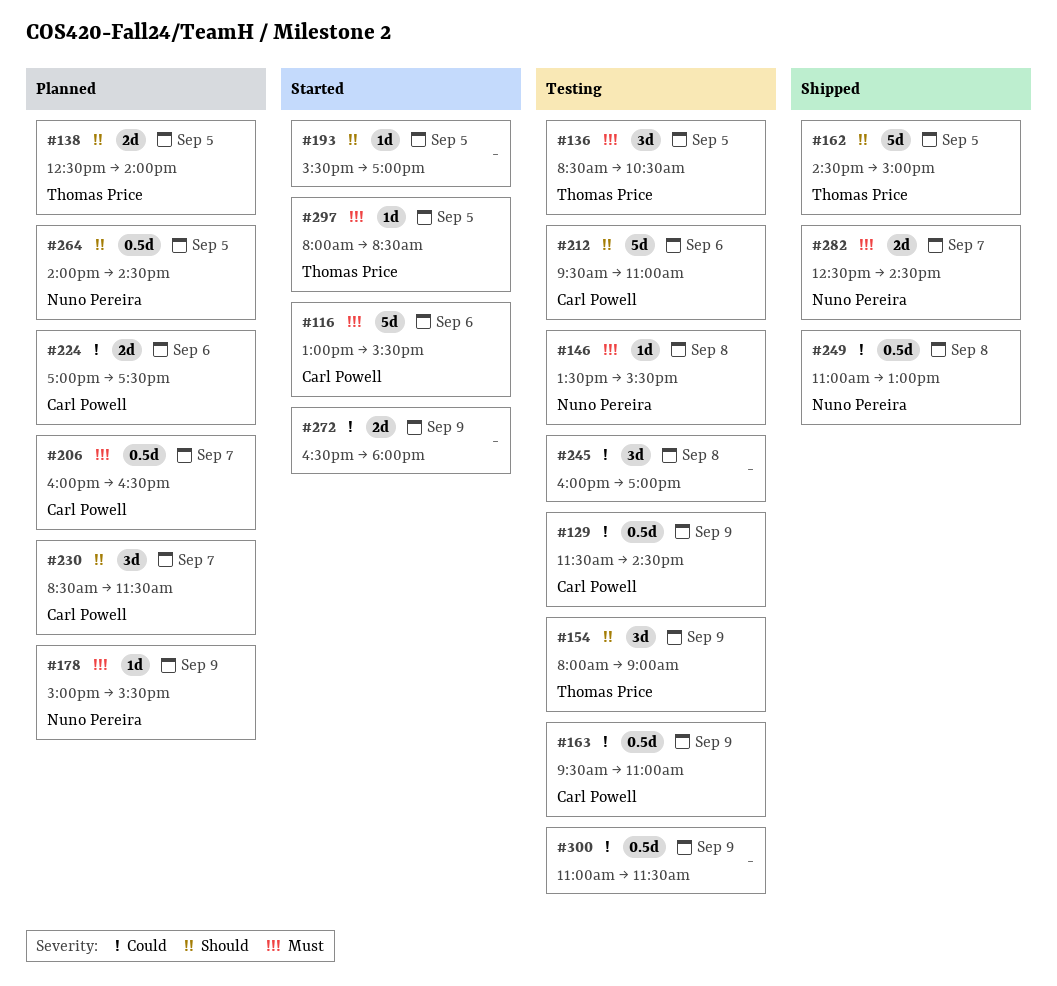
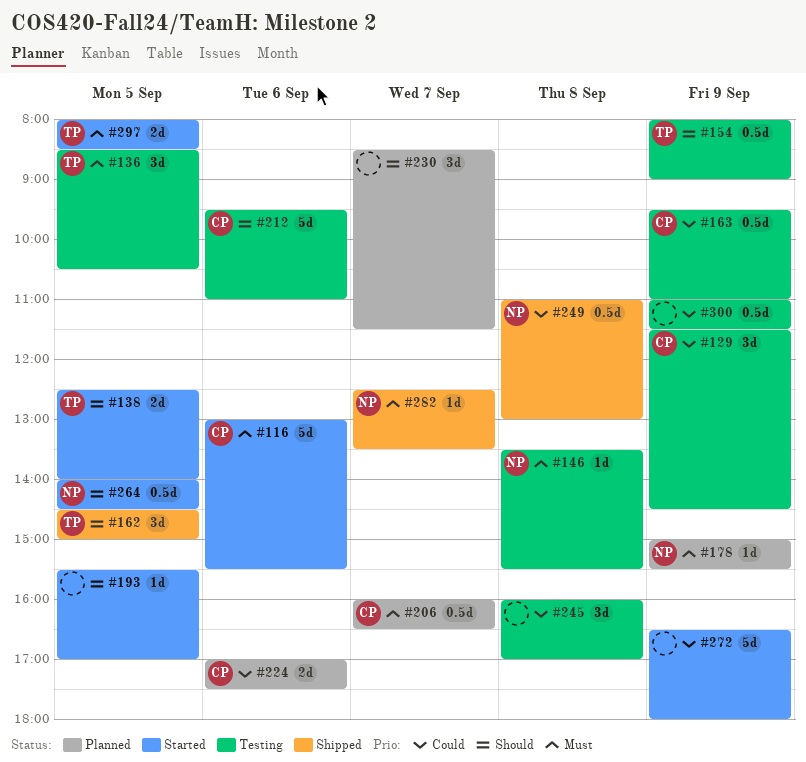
#129, estimate: 0.5d -> 3d
#138, status: Planned -> Started
#154, estimate: 3d -> 0.5d
#162, estimate: 5d -> 3d
#230, owner: Carl Powell -> none
#264, status: Planned -> Started
#272, estimate: 2d -> 5d
#282, estimate: 2d -> 1d
#282, ends: 14:30 -> 13:30
#297, estimate: 1d -> 2d

